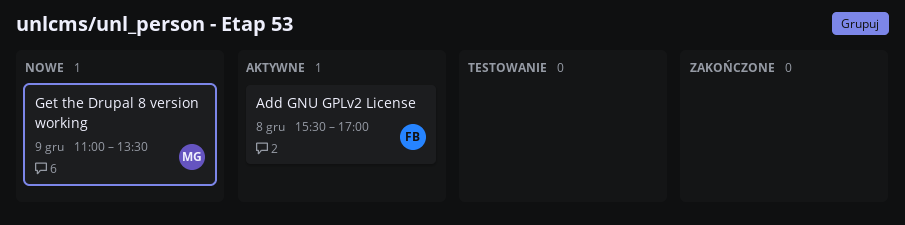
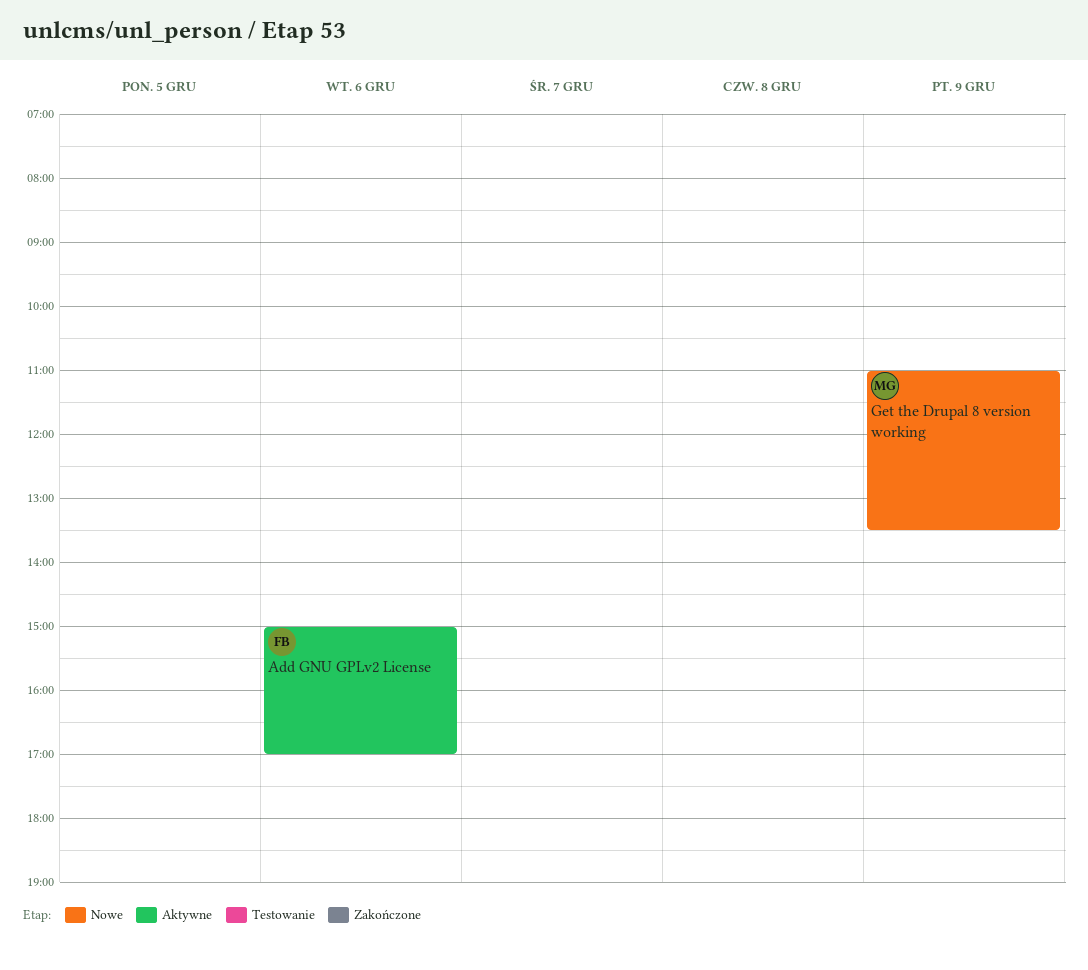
Add GNU GPLv2 License, day: Dec 8 -> Dec 6
Add GNU GPLv2 License, begins: 15:30 -> 15:00

